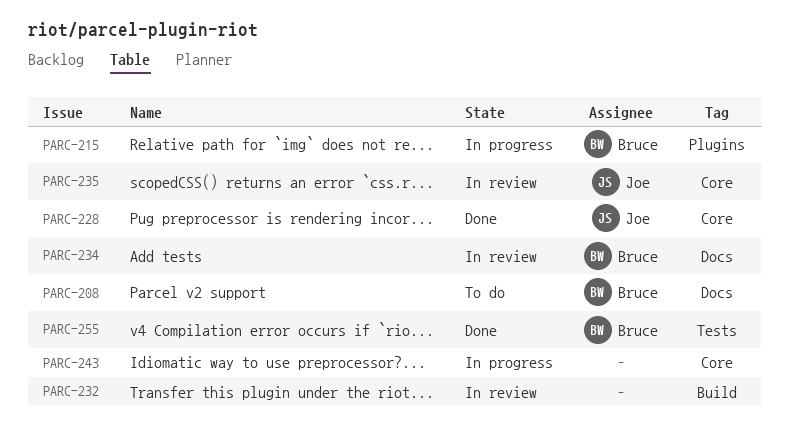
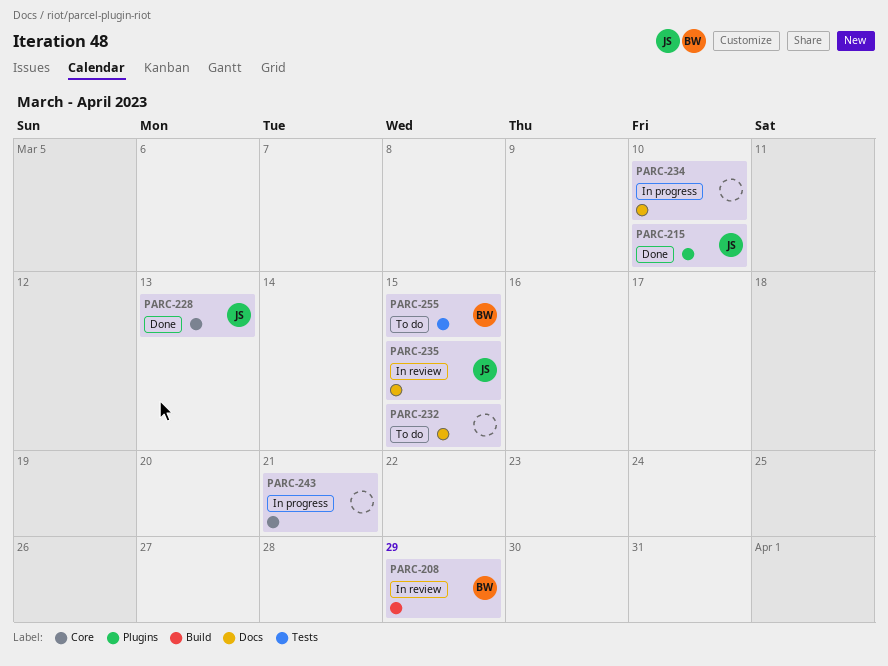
PARC-208, status: To do -> In review
PARC-208, label: Docs -> Build
PARC-215, status: In progress -> Done
PARC-215, owner: Bruce -> Joe
PARC-232, status: In review -> To do
PARC-232, label: Build -> Docs
PARC-234, status: In review -> In progress
PARC-234, owner: Bruce -> none
PARC-235, label: Core -> Docs
PARC-255, status: Done -> To do

